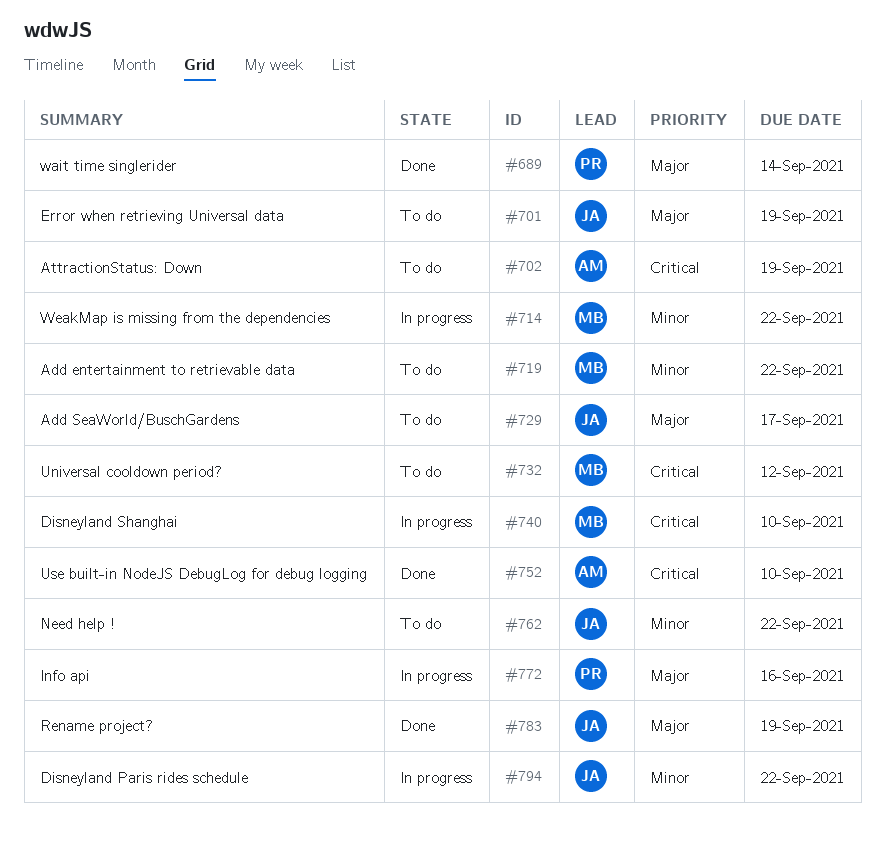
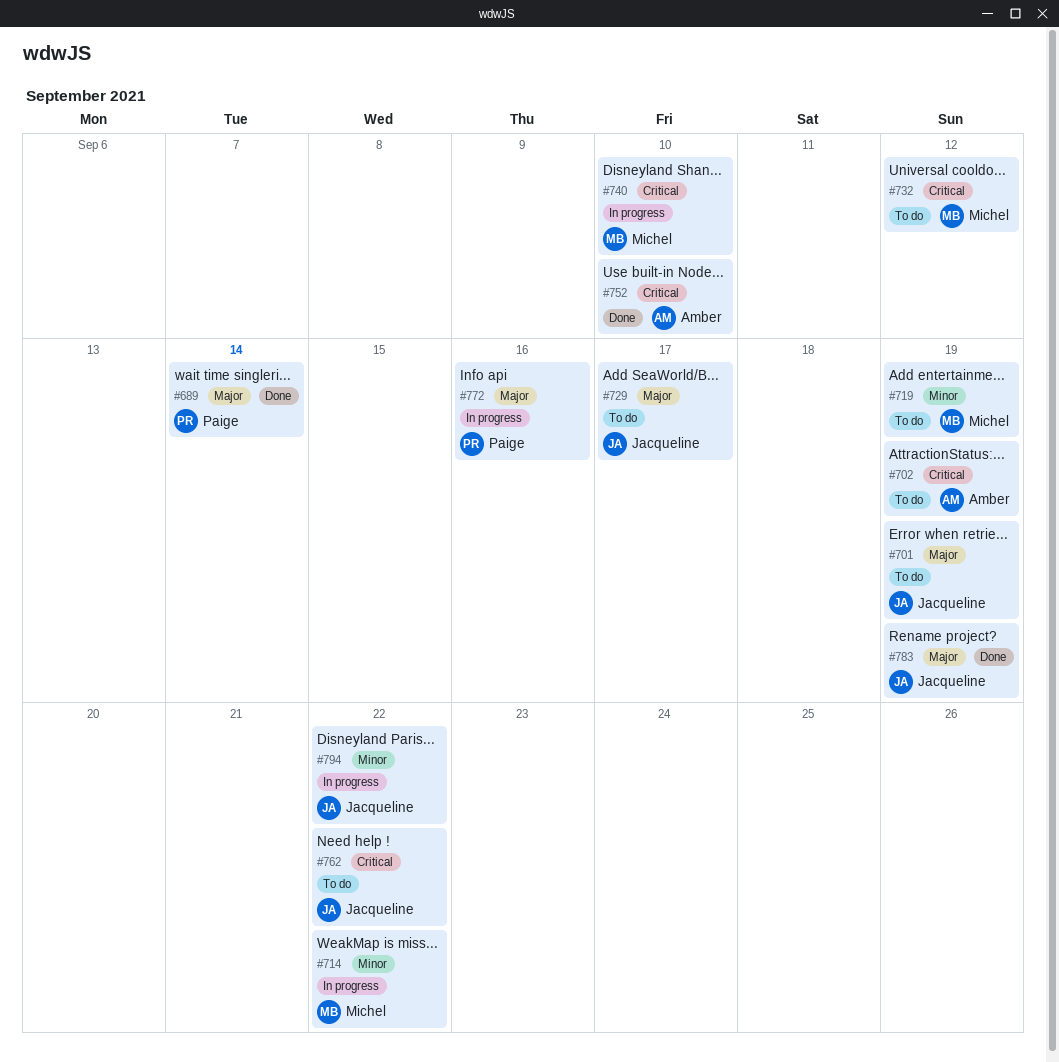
#719, due: Sep 22 -> Sep 19
#762, priority: Minor -> Critical

